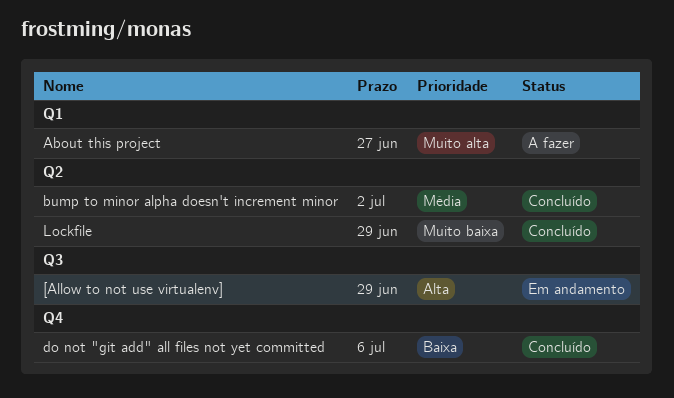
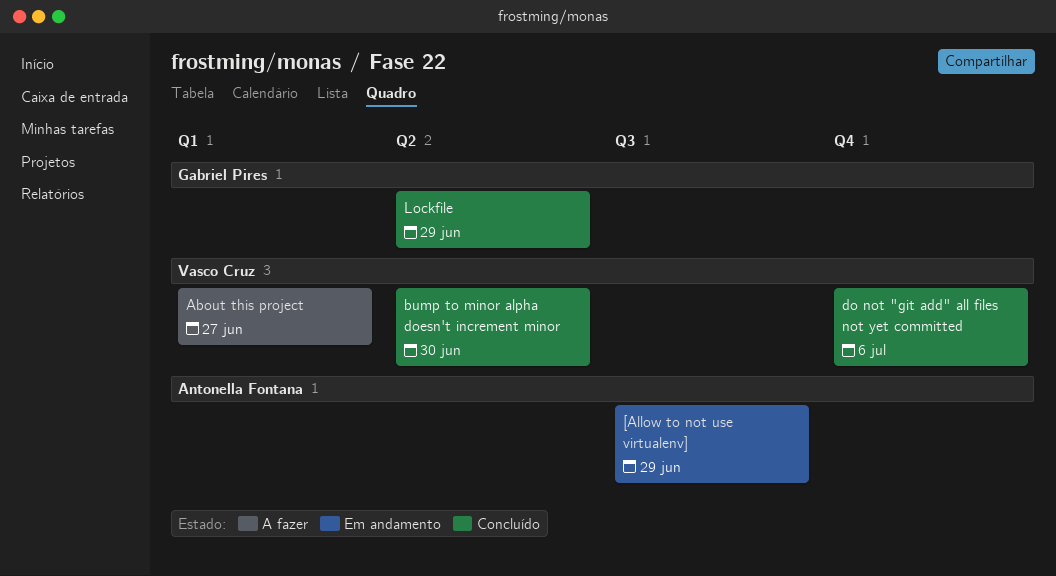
bump to minor alpha doesn't increment minor, due: Jul 2 -> Jun 30

